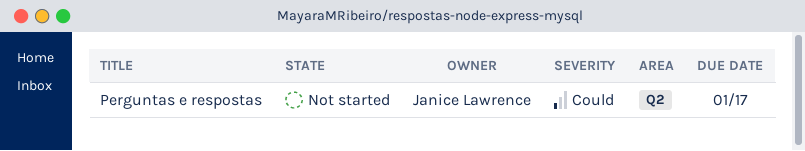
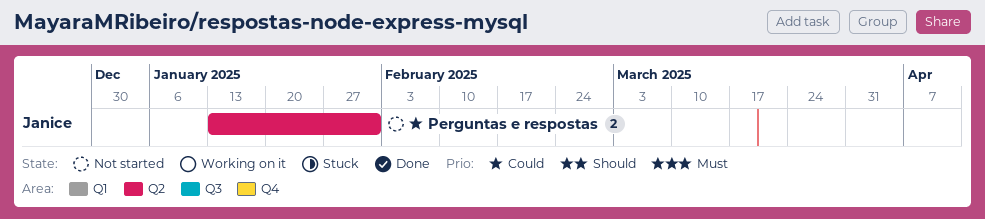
Perguntas e respostas, due: Jan 17 -> Jan 31

